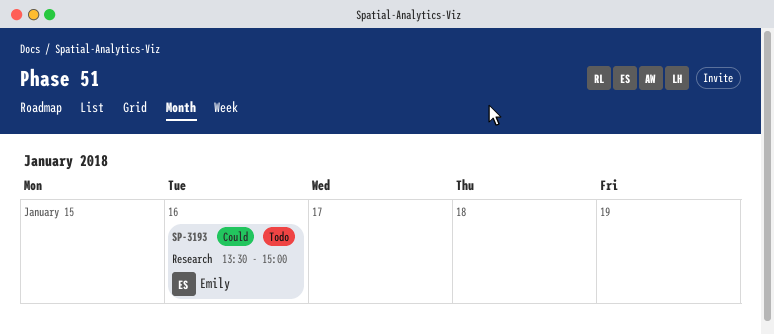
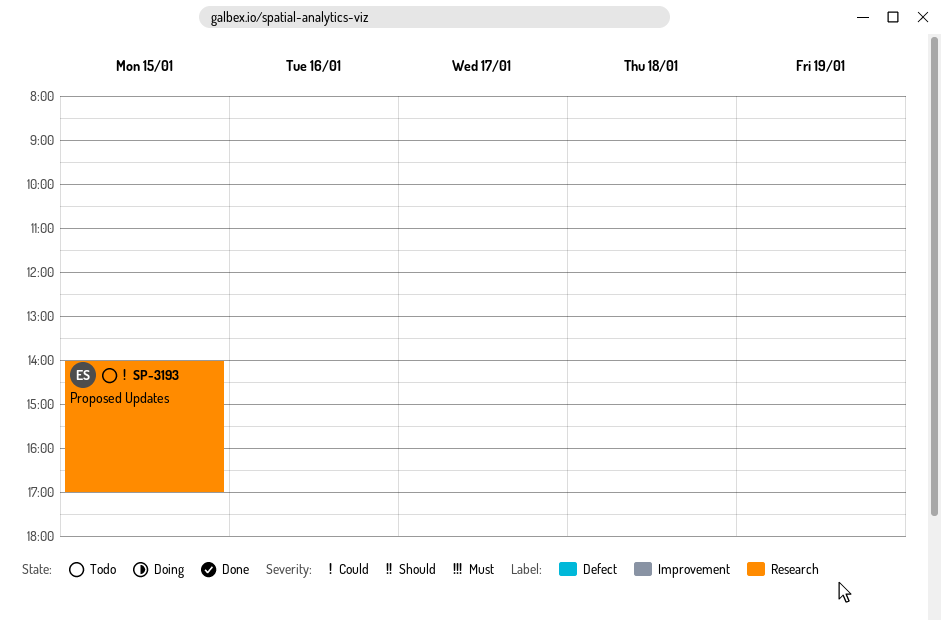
SP-3193, day: Jan 16 -> Jan 15
SP-3193, begins: 13:30 -> 14:00
SP-3193, ends: 15:00 -> 17:00

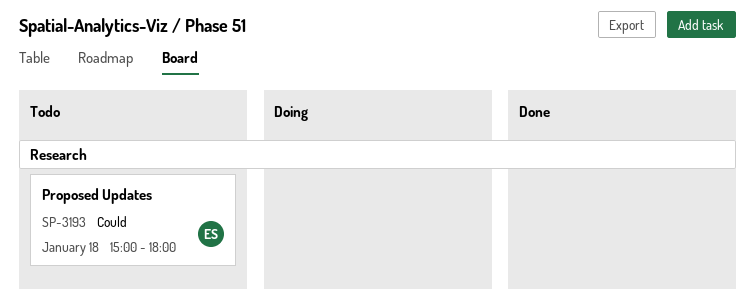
SP-3193, day: Jan 15 -> Jan 18
SP-3193, begins: 14:00 -> 15:00
SP-3193, ends: 17:00 -> 18:00

